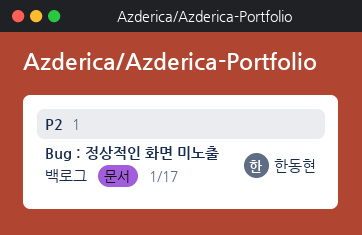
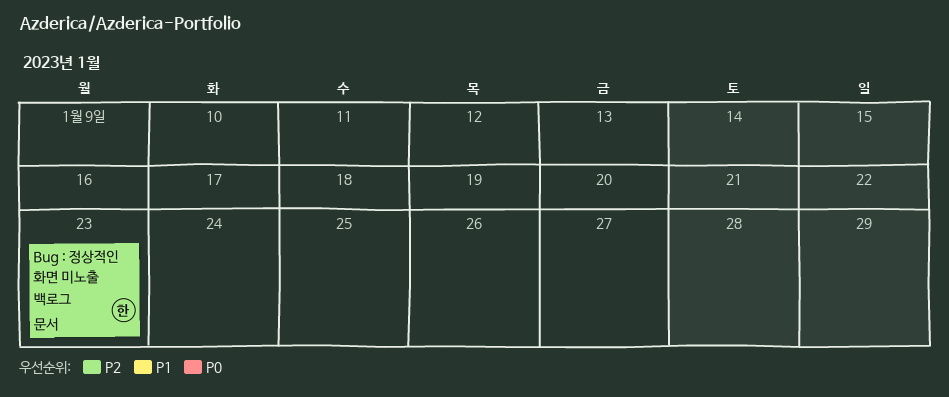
Bug : 정상적인 화면 미노출, due: Jan 17 -> Jan 23

